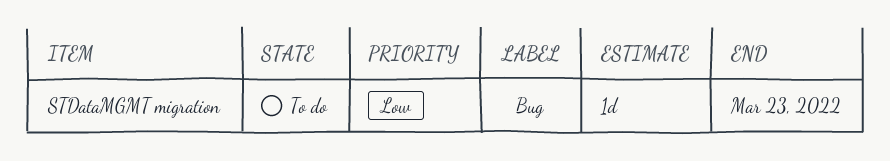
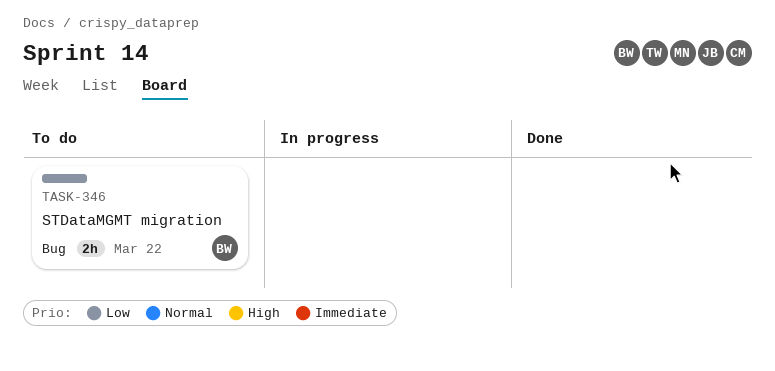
STDataMGMT migration, estimate: 1d -> 2h
STDataMGMT migration, due: Mar 23 -> Mar 22

